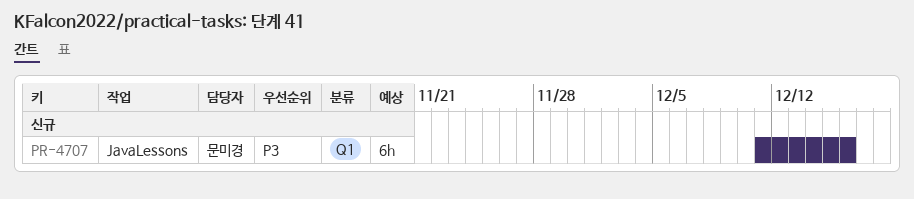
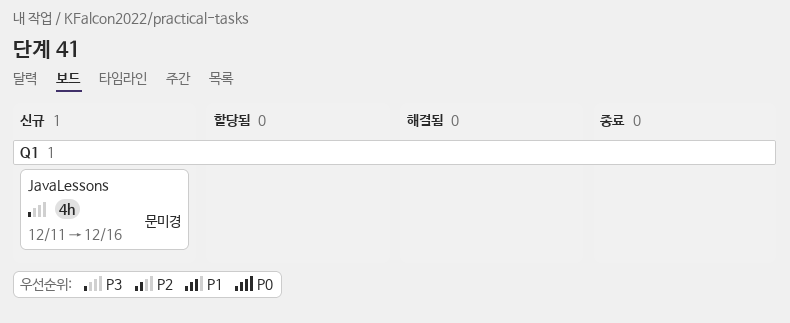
JavaLessons, estimate: 6h -> 4h

